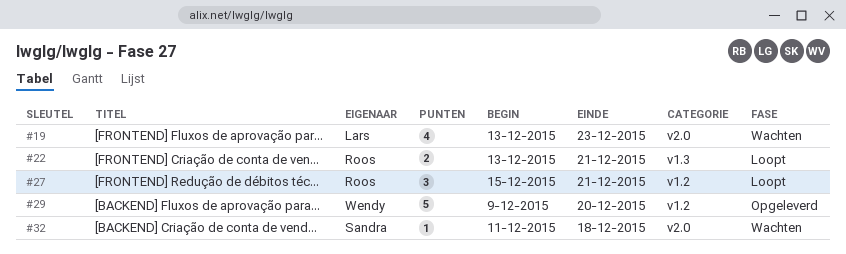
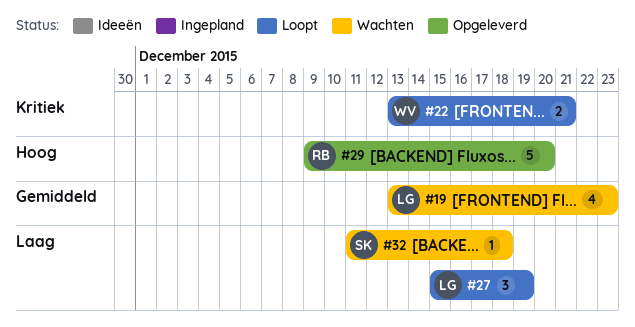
#22, owner: Roos -> Wendy
#27, owner: Roos -> Lars
#27, due: Dec 21 -> Dec 19
#29, owner: Wendy -> Roos

